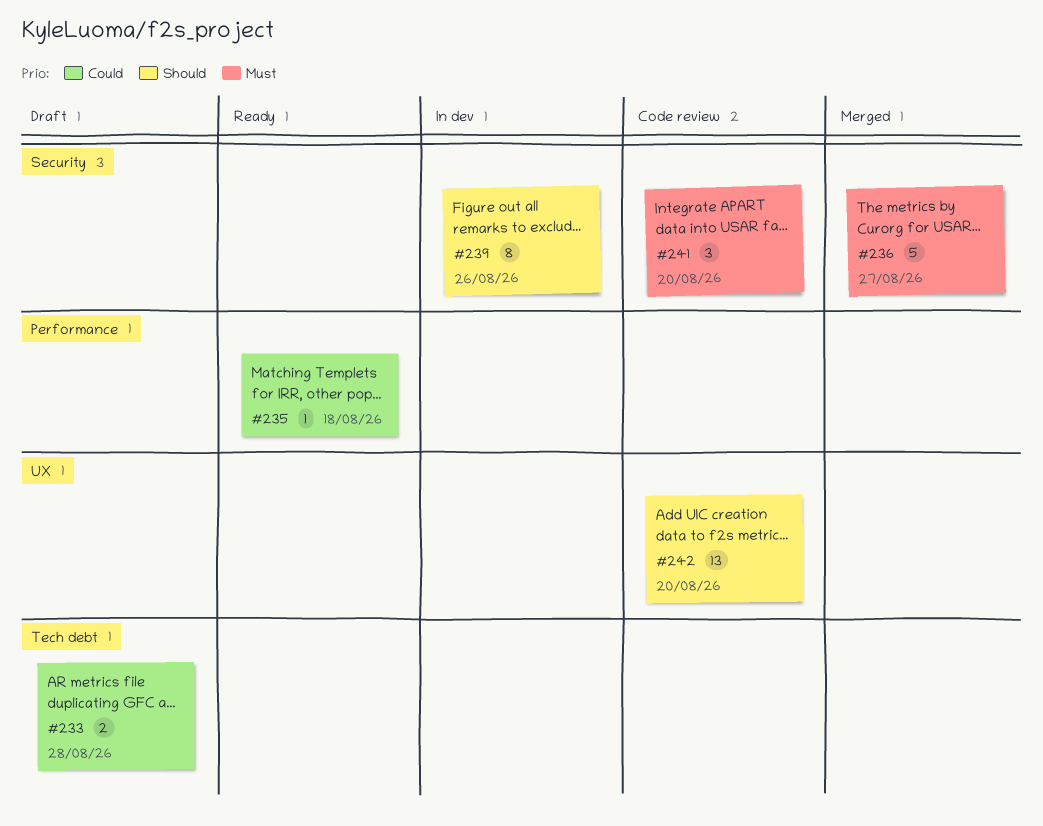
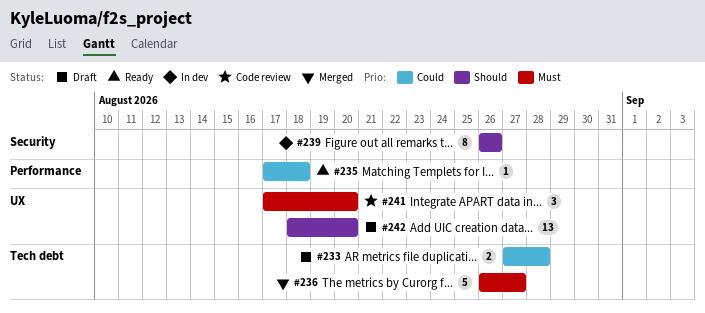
#236, label: Security -> Tech debt
#241, label: Security -> UX
#242, status: Code review -> Draft

